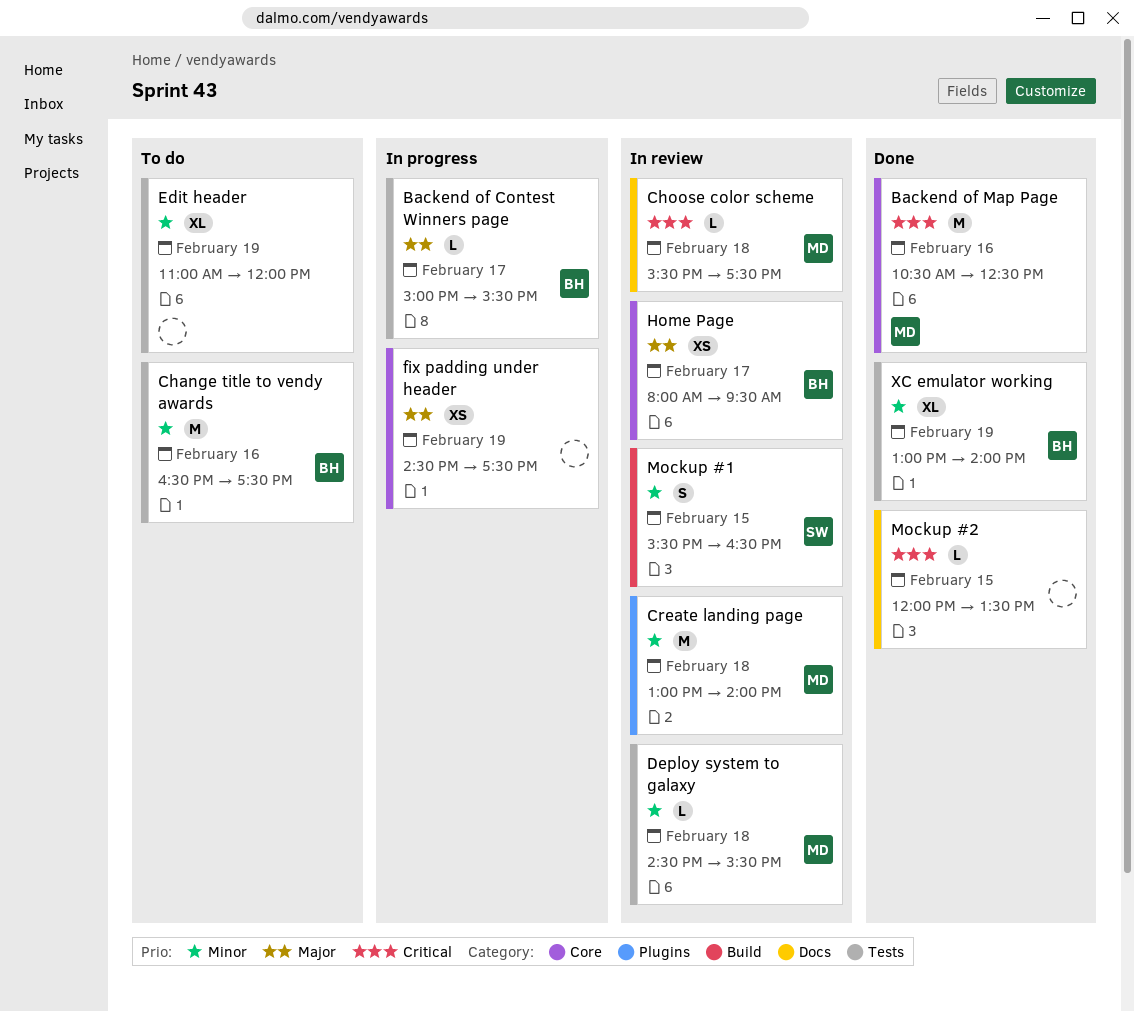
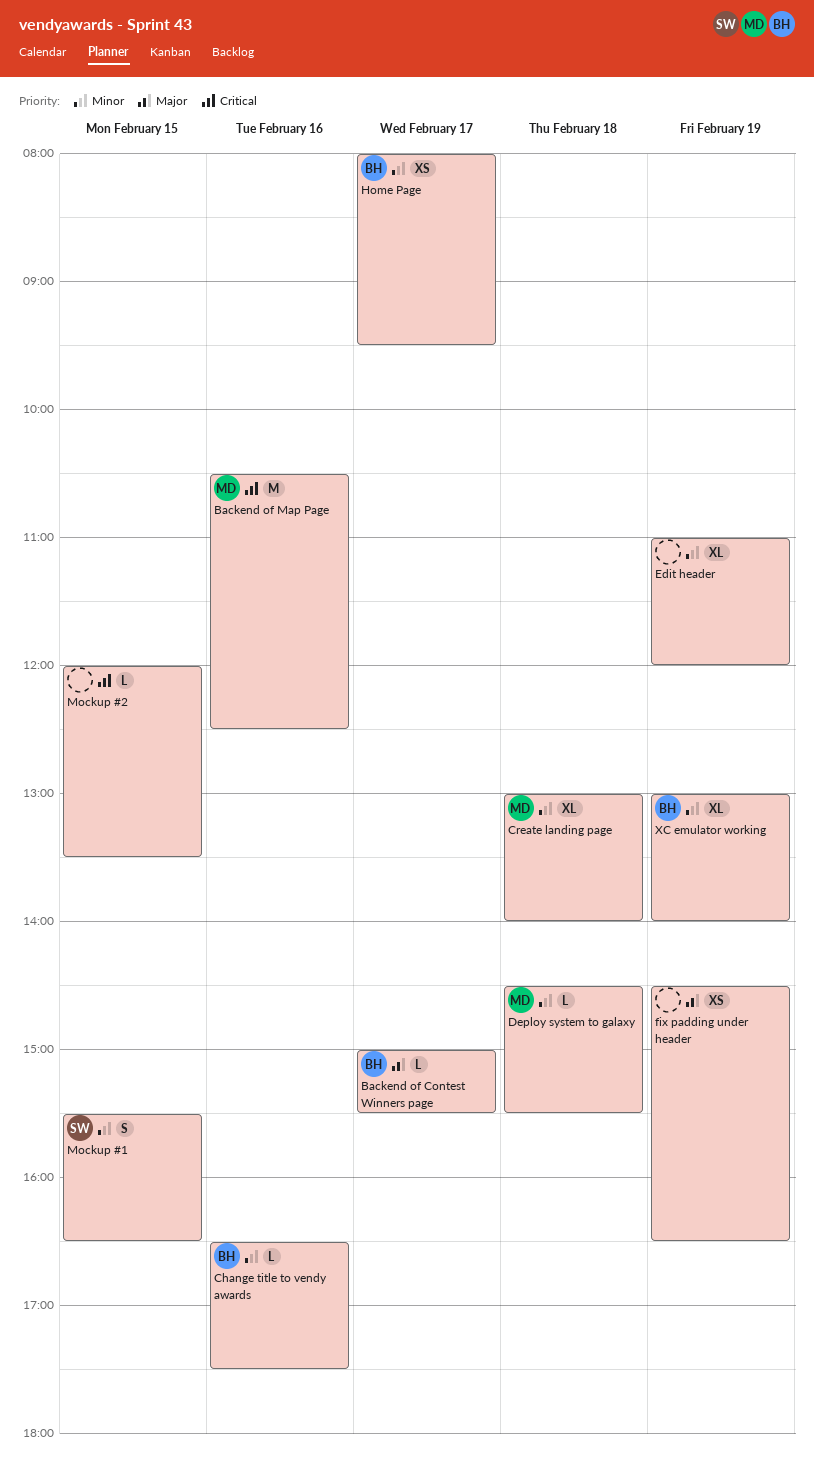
Change title to vendy awards, estimate: M -> L
Choose color scheme: present -> none
Create landing page, estimate: M -> XL
fix padding under header, ends: 17:30 -> 16:30
Home Page, priority: Major -> Minor

